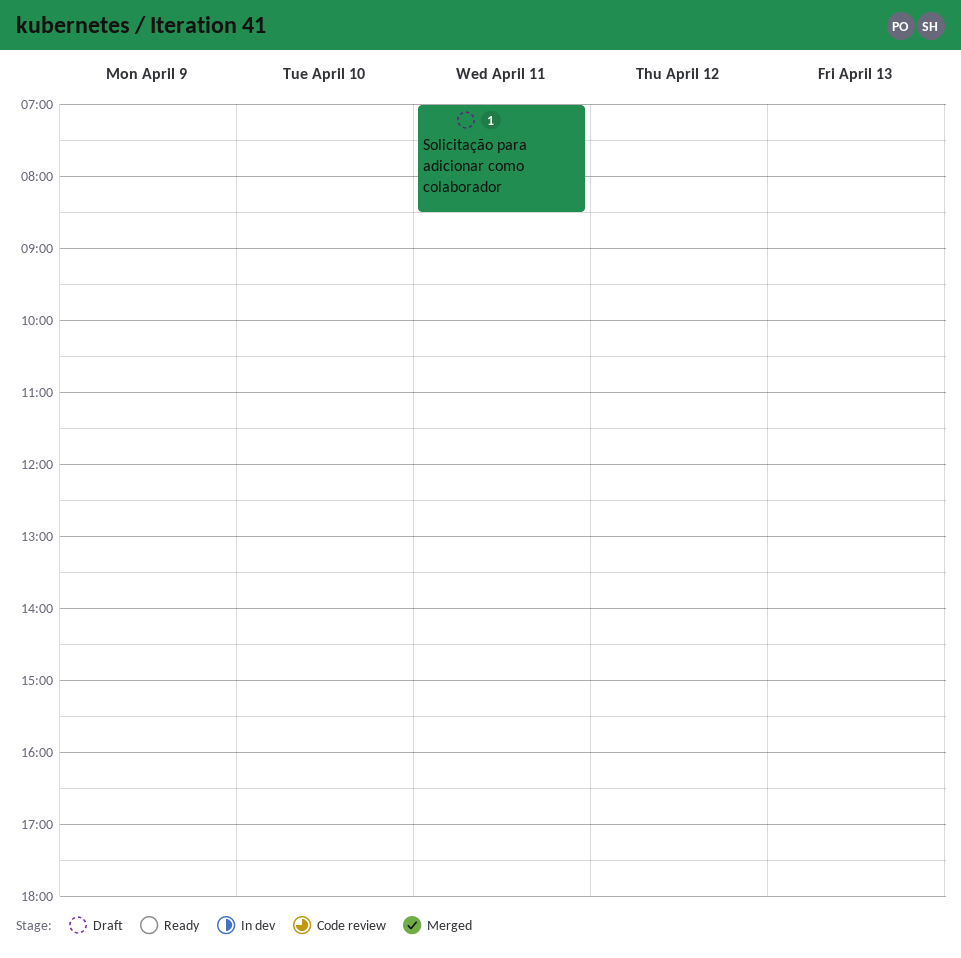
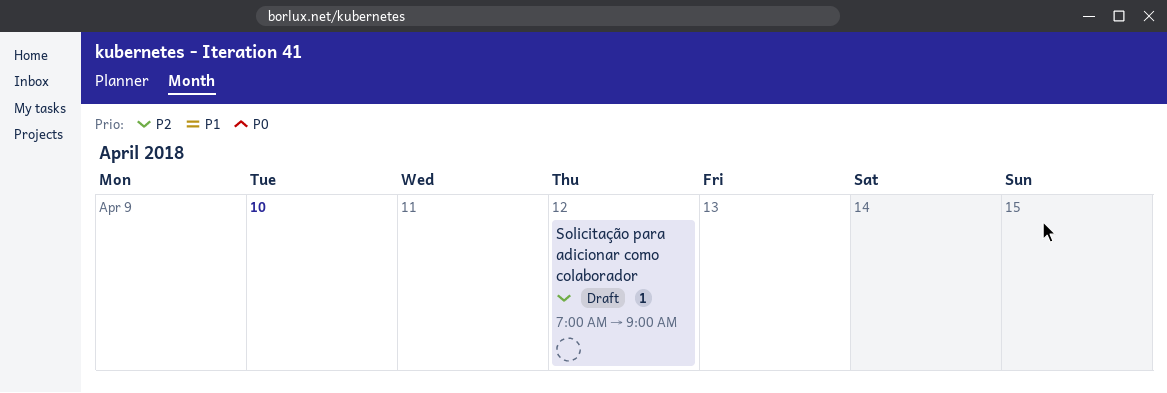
Solicitação para adicionar como colaborador, day: Apr 11 -> Apr 12
Solicitação para adicionar como colaborador, ends: 08:30 -> 09:00

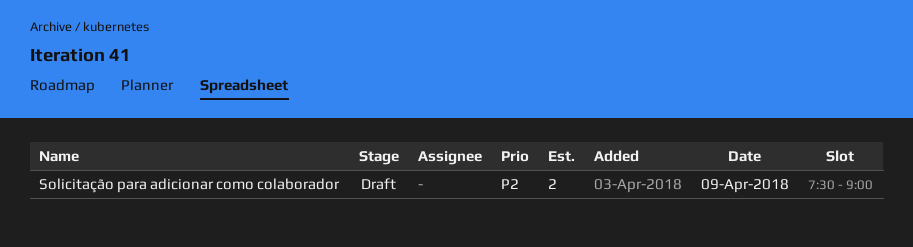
Solicitação para adicionar como colaborador, estimate: 1 -> 2
Solicitação para adicionar como colaborador, day: Apr 12 -> Apr 9
Solicitação para adicionar como colaborador, begins: 07:00 -> 07:30

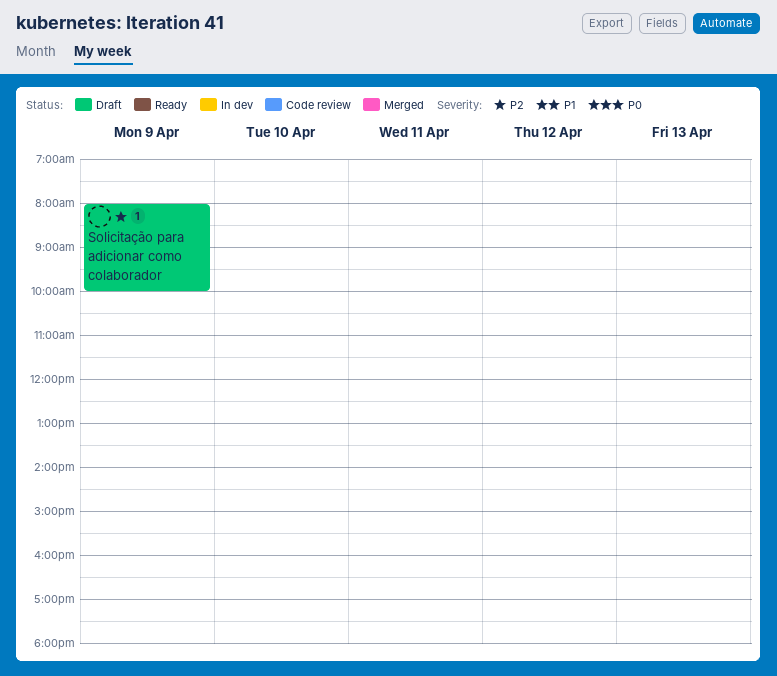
Solicitação para adicionar como colaborador, estimate: 2 -> 1
Solicitação para adicionar como colaborador, begins: 07:30 -> 08:00
Solicitação para adicionar como colaborador, ends: 09:00 -> 10:00

